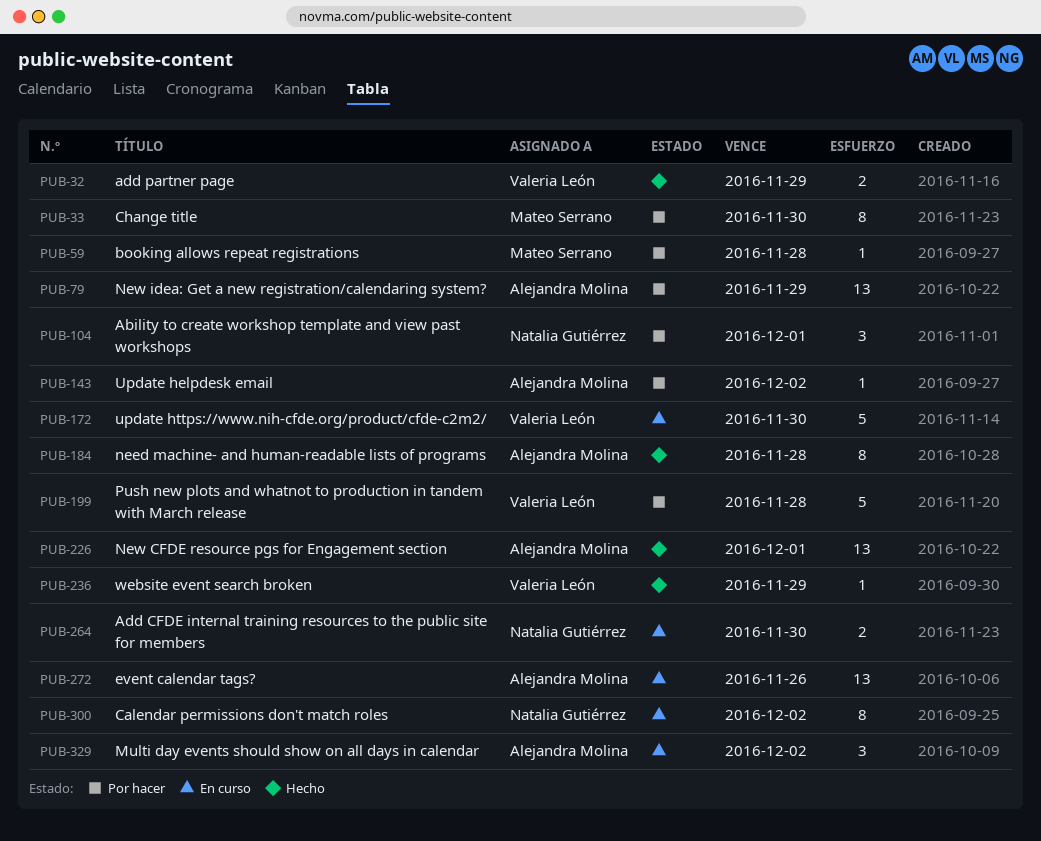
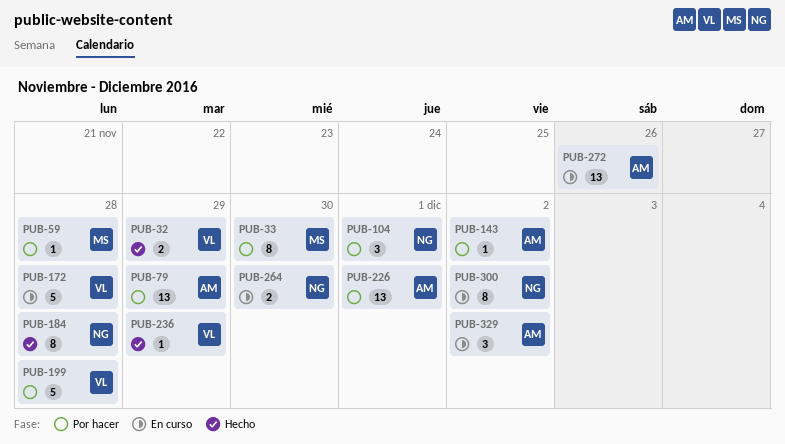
PUB-172, due: Nov 30 -> Nov 28
PUB-184, owner: Alejandra Molina -> Natalia Gutiérrez
PUB-226, status: Hecho -> Por hacer

